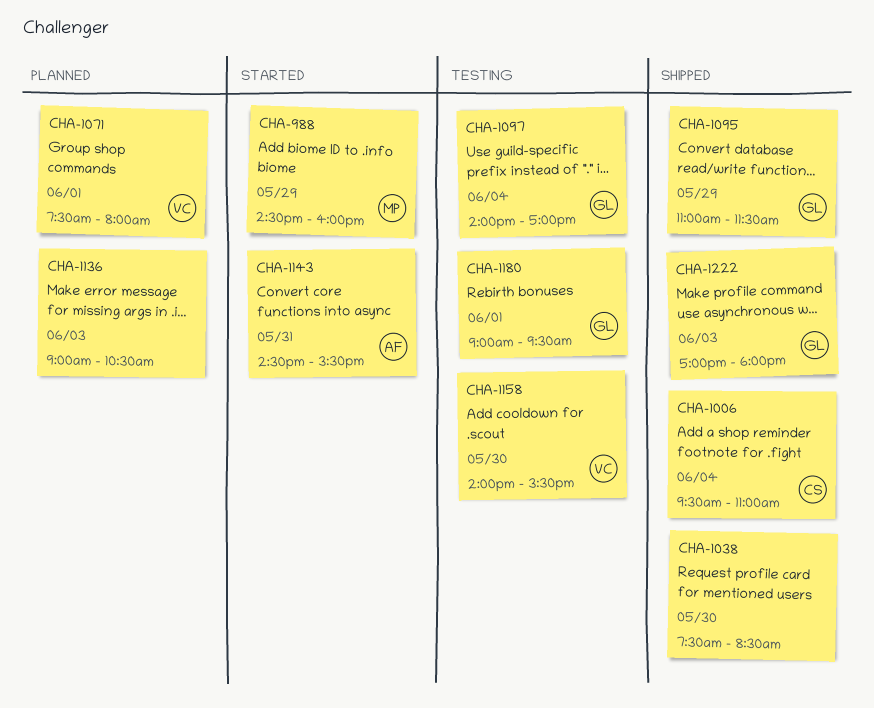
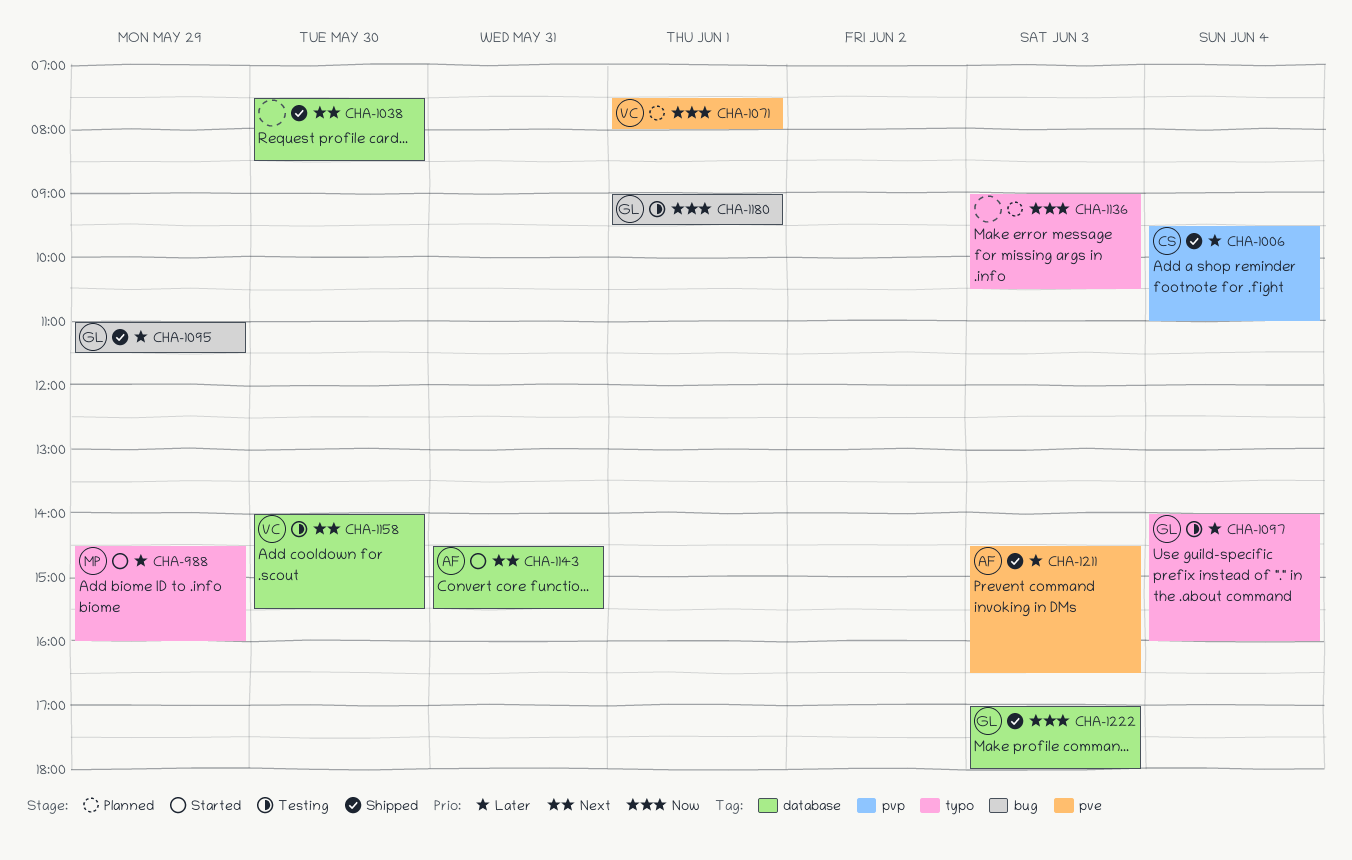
CHA-1097, ends: 17:00 -> 16:00
CHA-1211: none -> present

